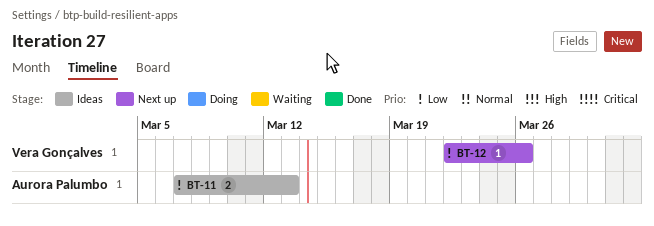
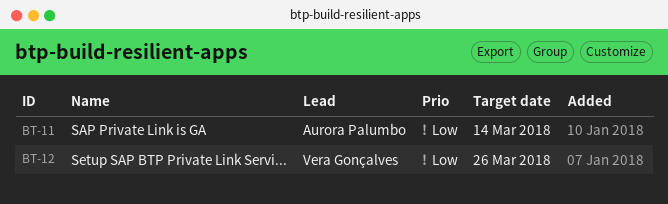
BT-11, due: Mar 13 -> Mar 14

